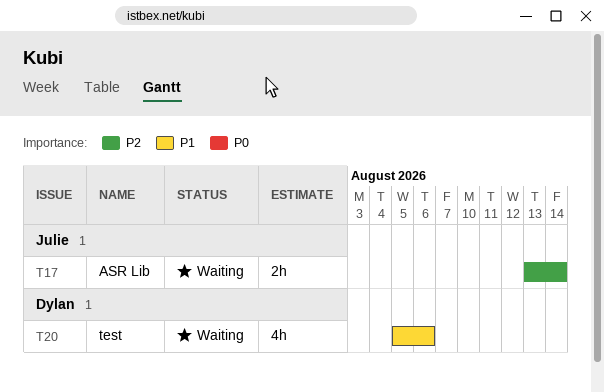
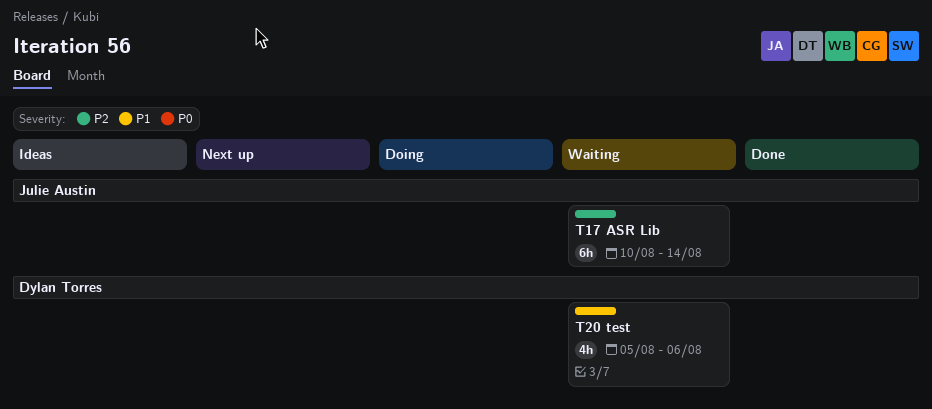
T17, estimate: 2h -> 6h
T17, start: Aug 13 -> Aug 10

